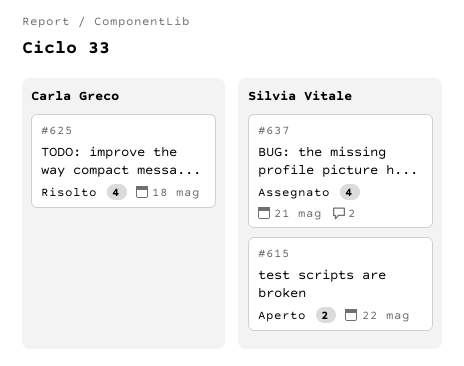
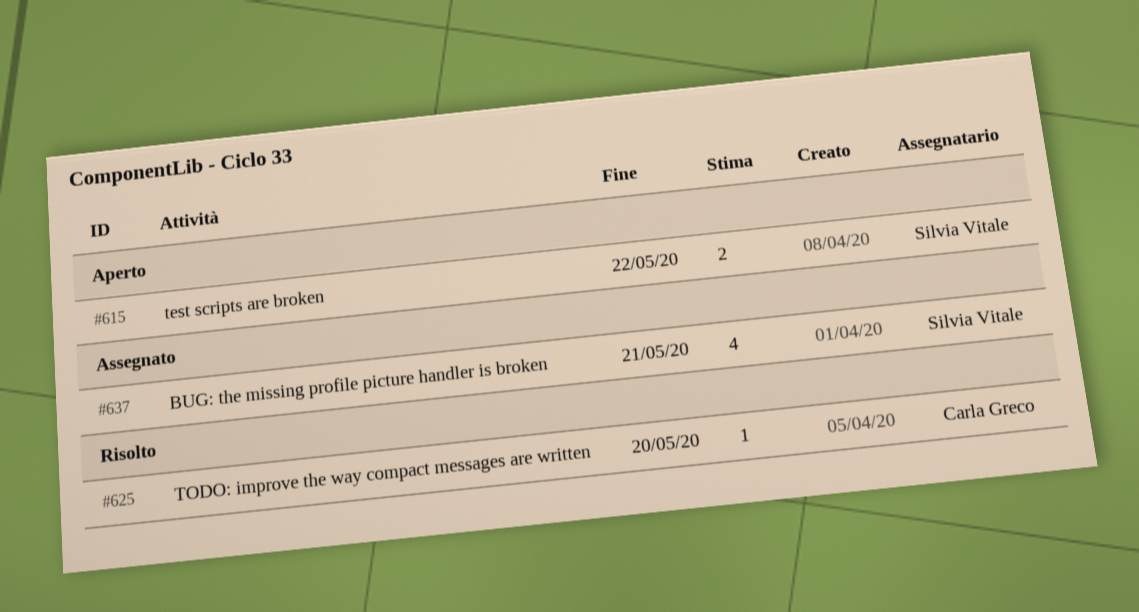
#625, estimate: 4 -> 1
#625, due: May 18 -> May 20

